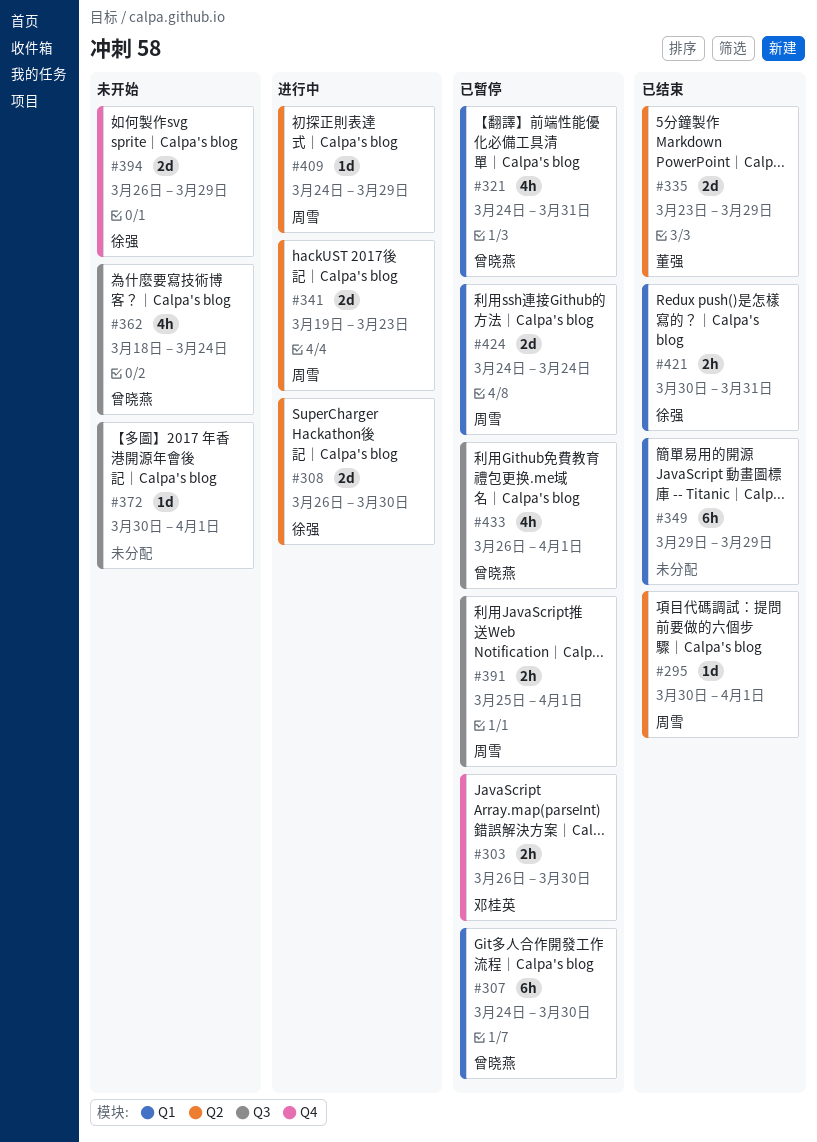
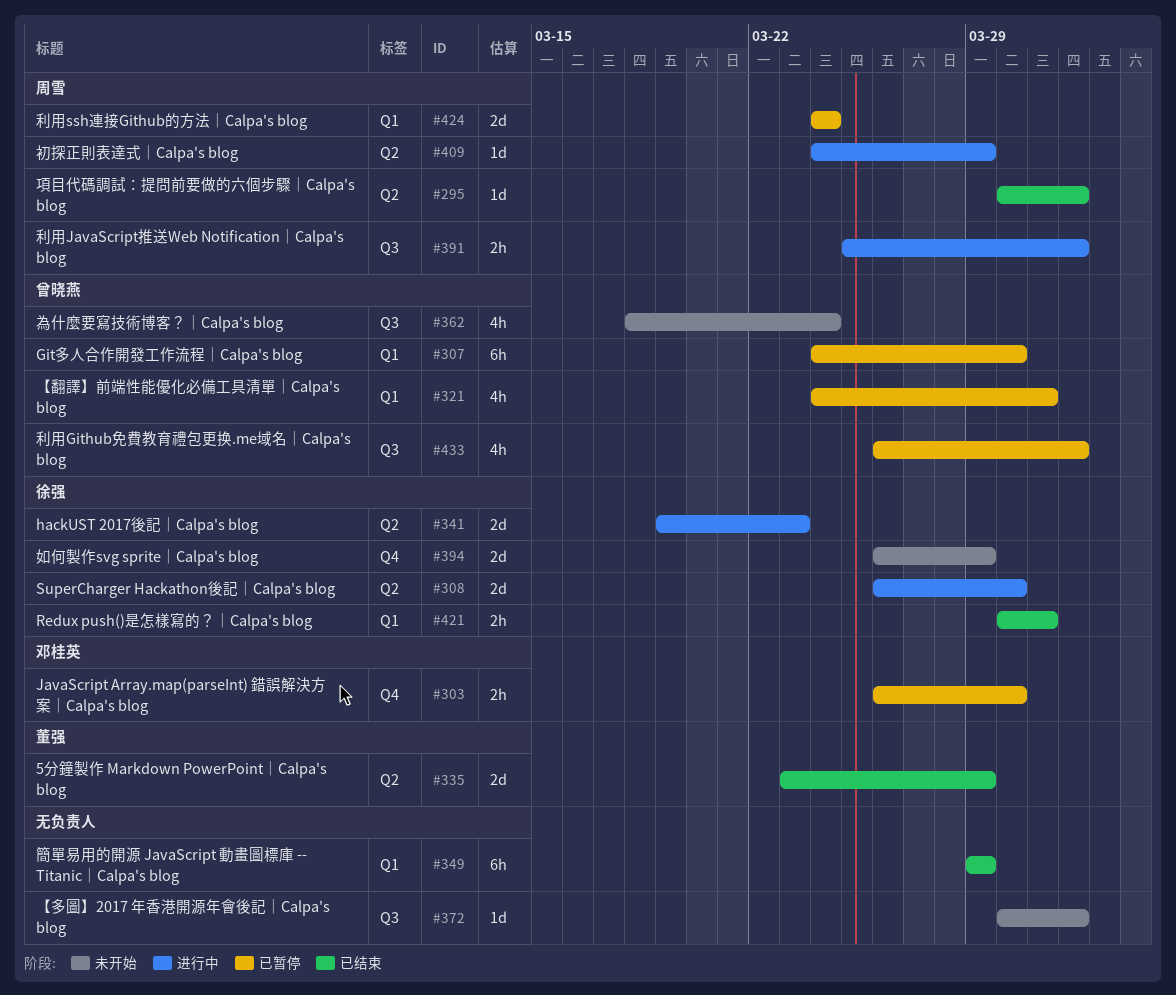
#341, owner: 周雪 -> 徐强
#391, status: 已暂停 -> 进行中

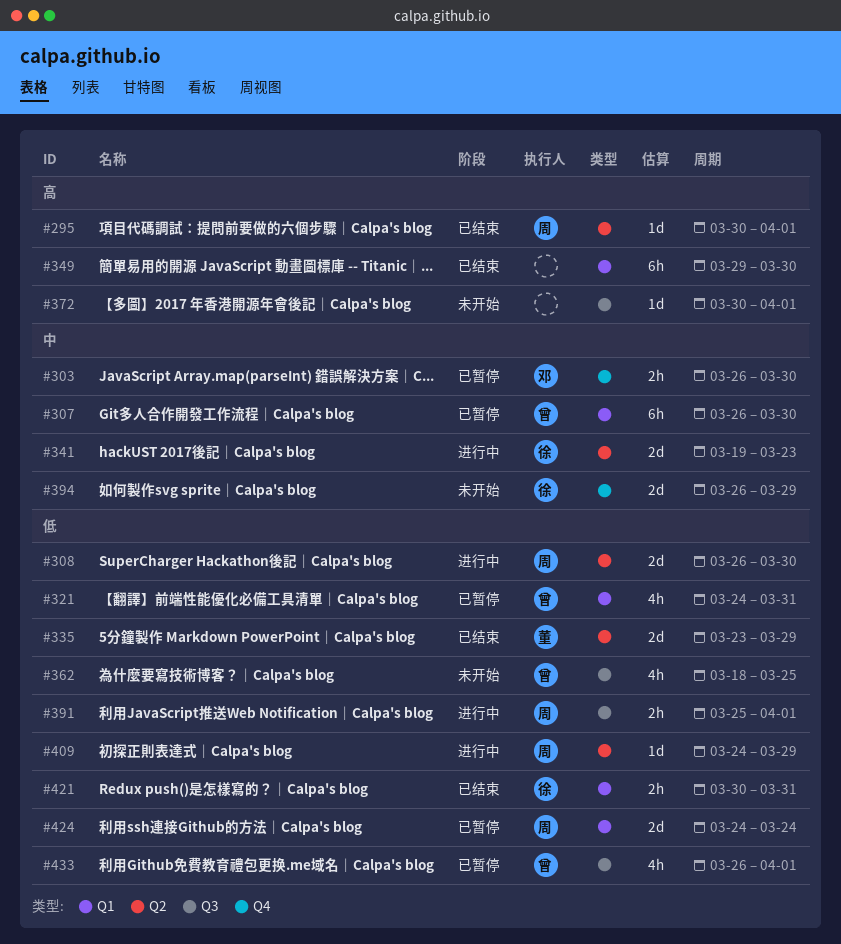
#307, start: Mar 24 -> Mar 26
#308, owner: 徐强 -> 周雪
#349, due: Mar 29 -> Mar 30
#362, due: Mar 24 -> Mar 25

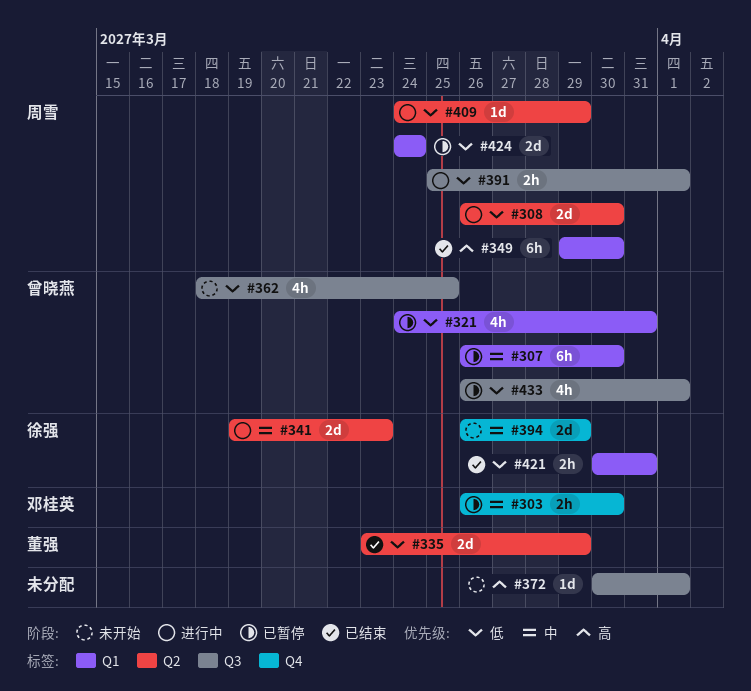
#295: present -> none
#349, owner: none -> 周雪

